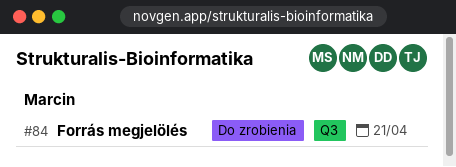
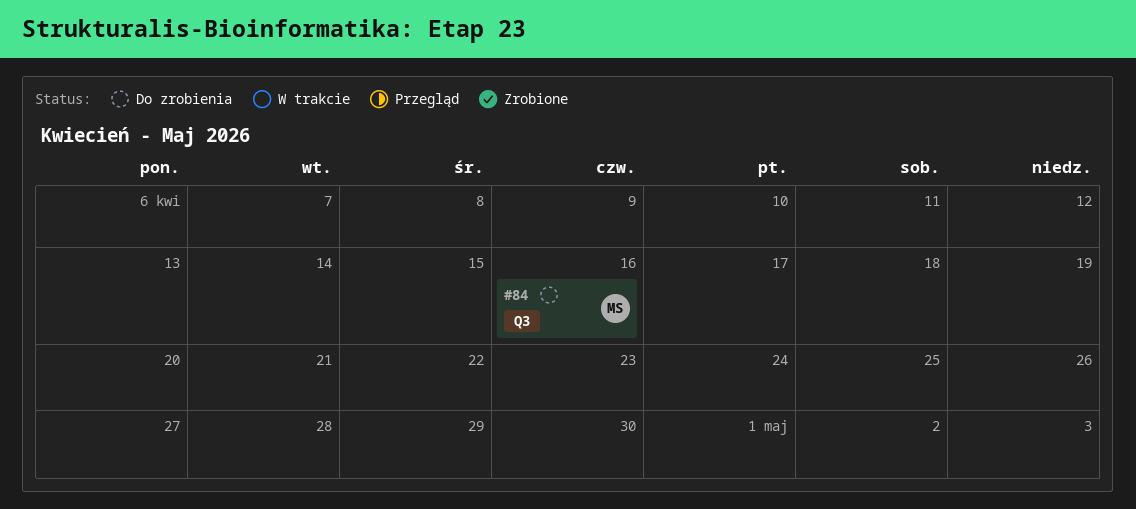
#84, due: Apr 21 -> Apr 16

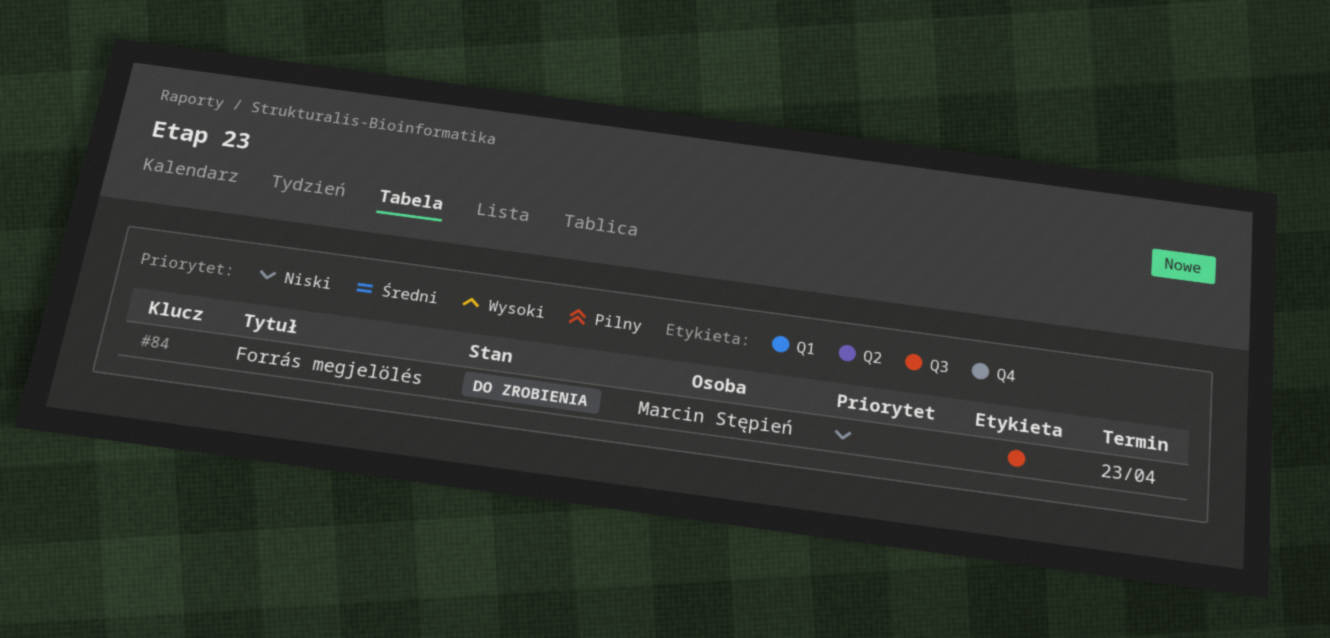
#84, due: Apr 16 -> Apr 23

